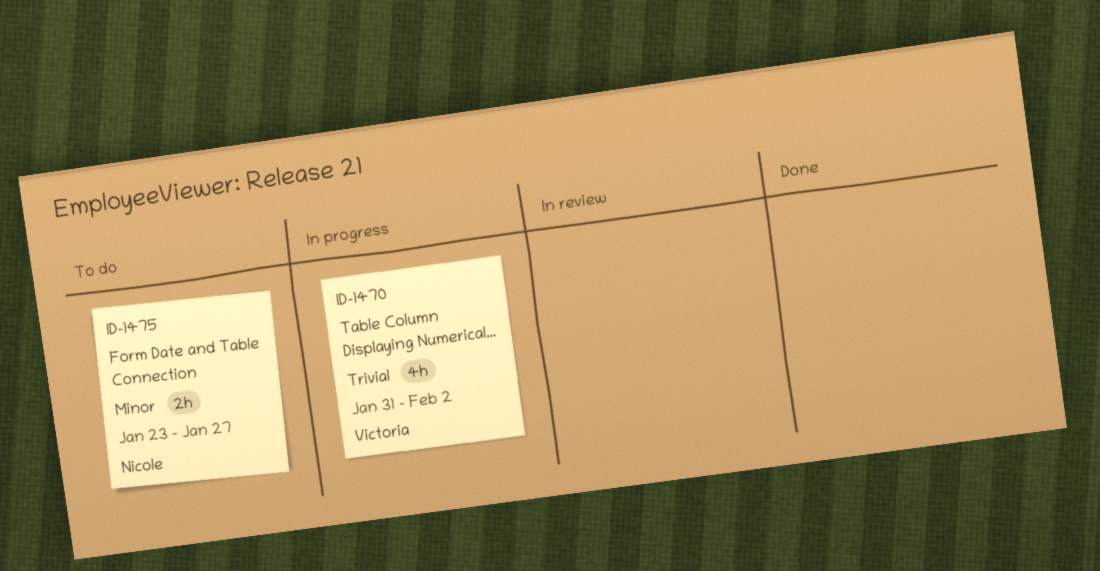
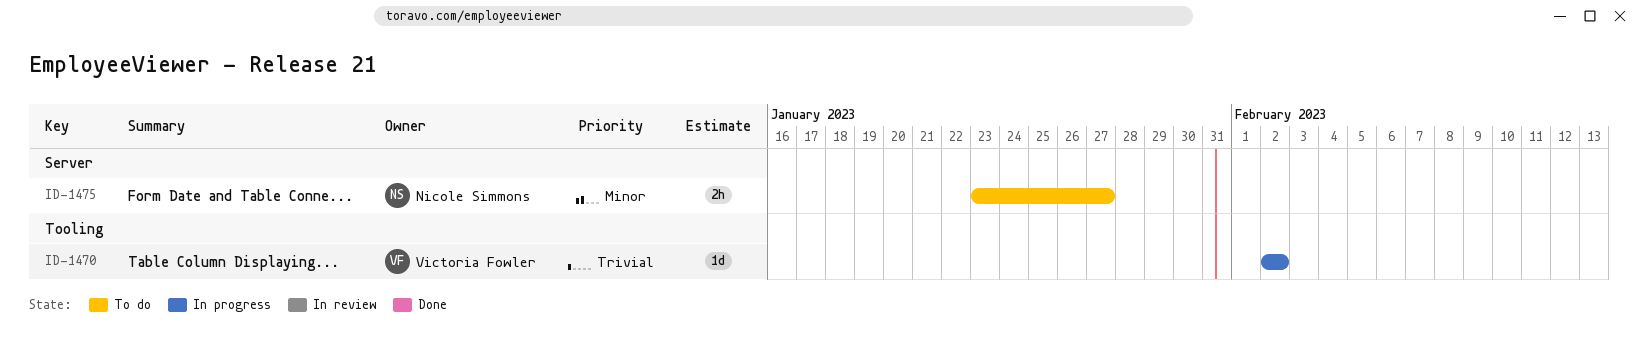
ID-1470, estimate: 4h -> 1d
ID-1470, start: Jan 31 -> Feb 2

